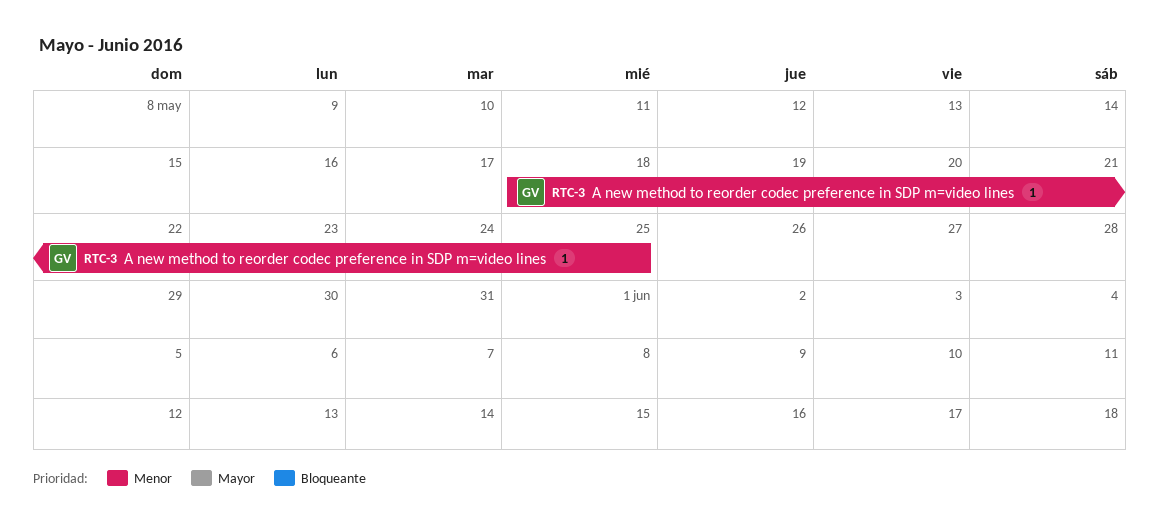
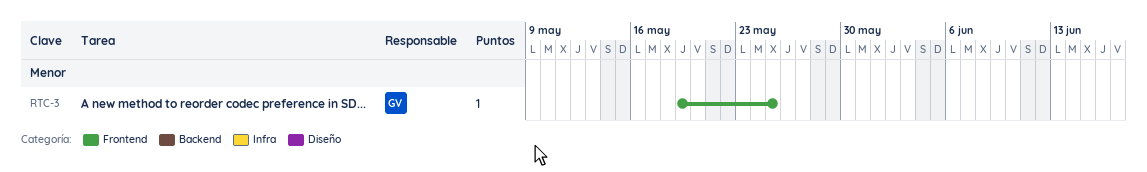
RTC-3, start: May 18 -> May 19

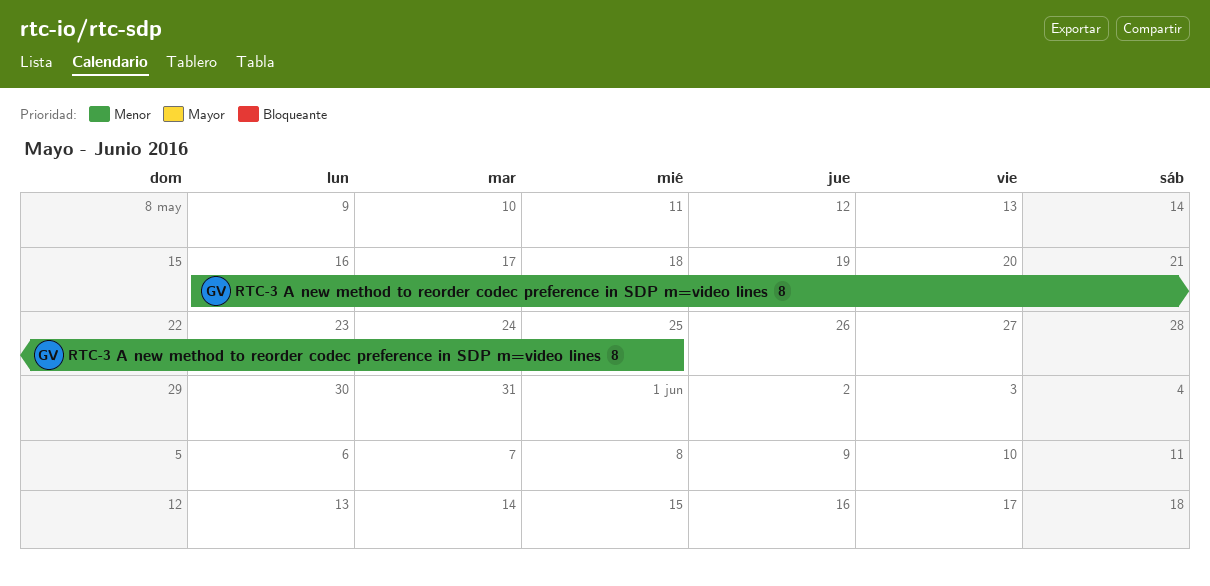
RTC-3, estimate: 1 -> 8
RTC-3, start: May 19 -> May 16

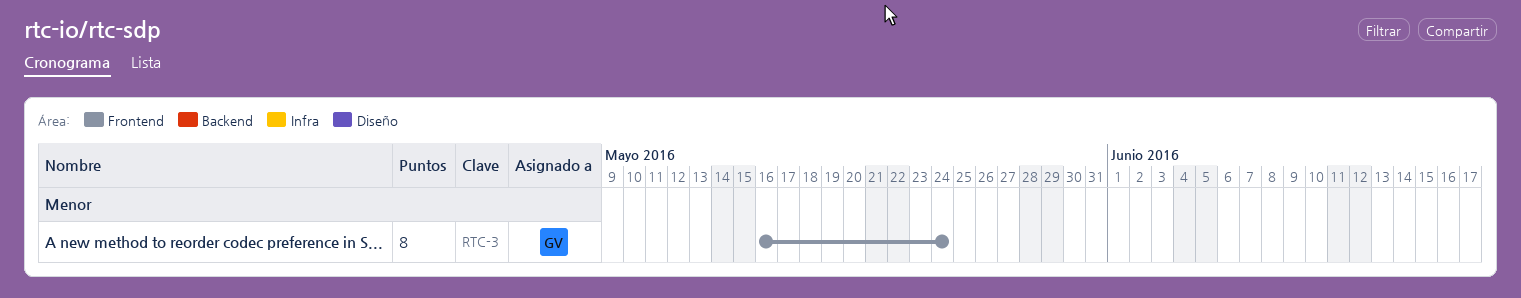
RTC-3, due: May 25 -> May 24

